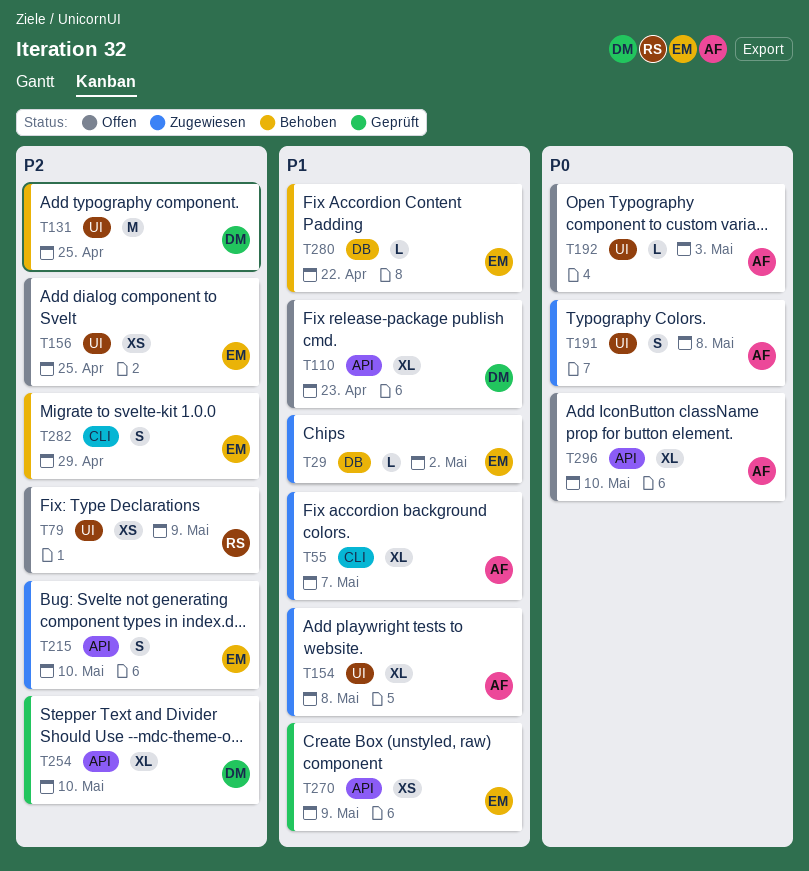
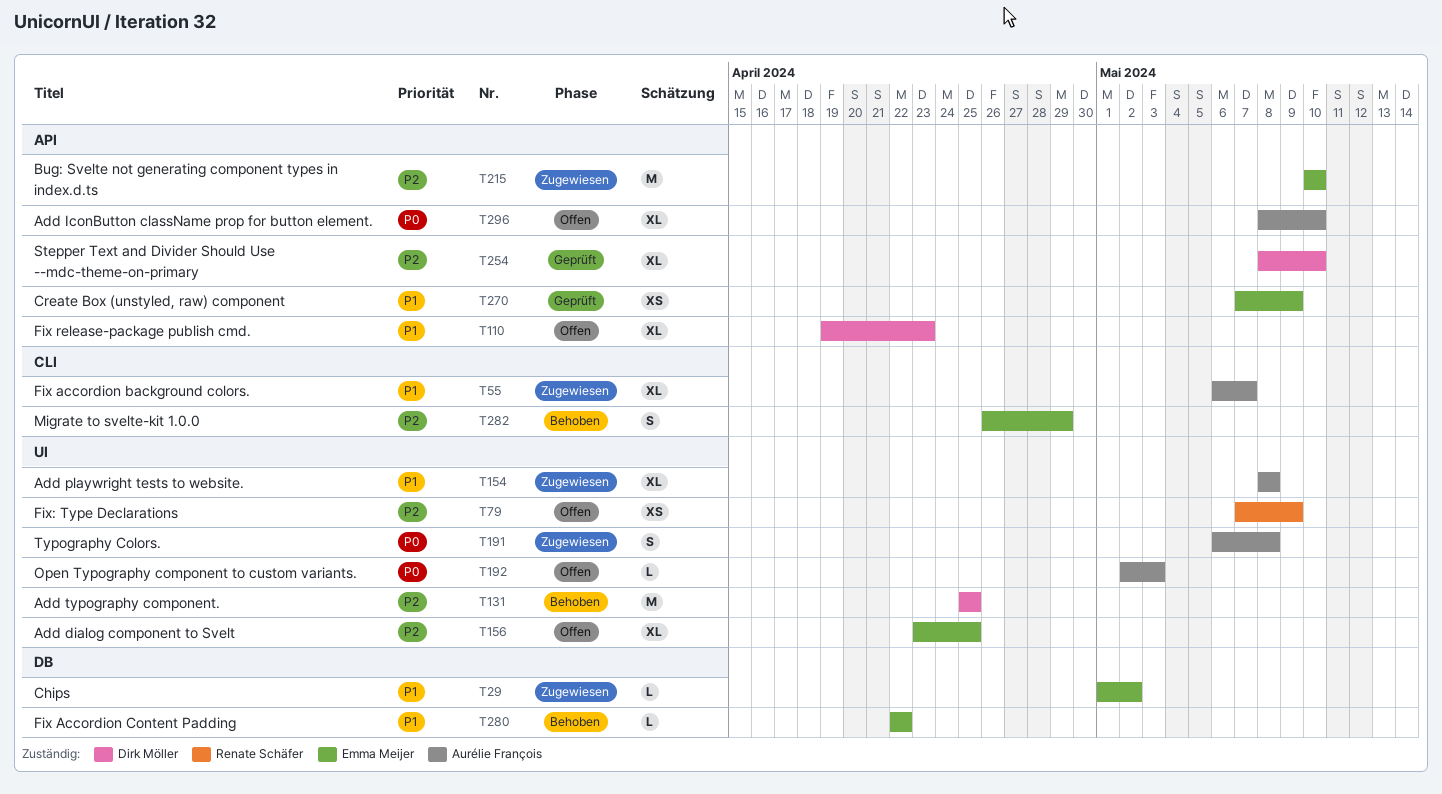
T156, estimate: XS -> XL
T215, estimate: S -> M

